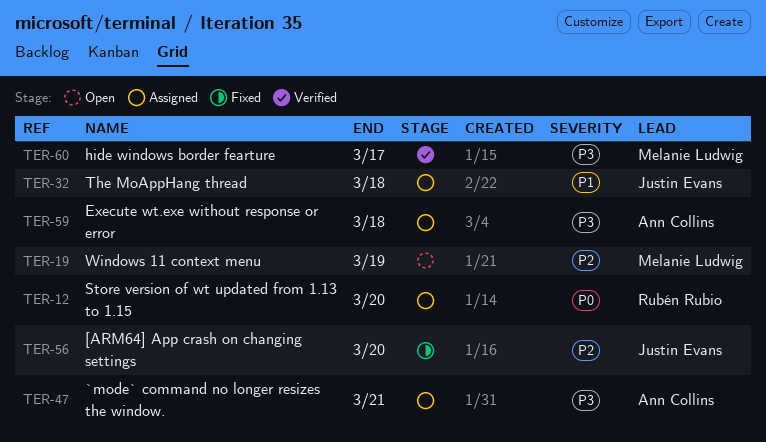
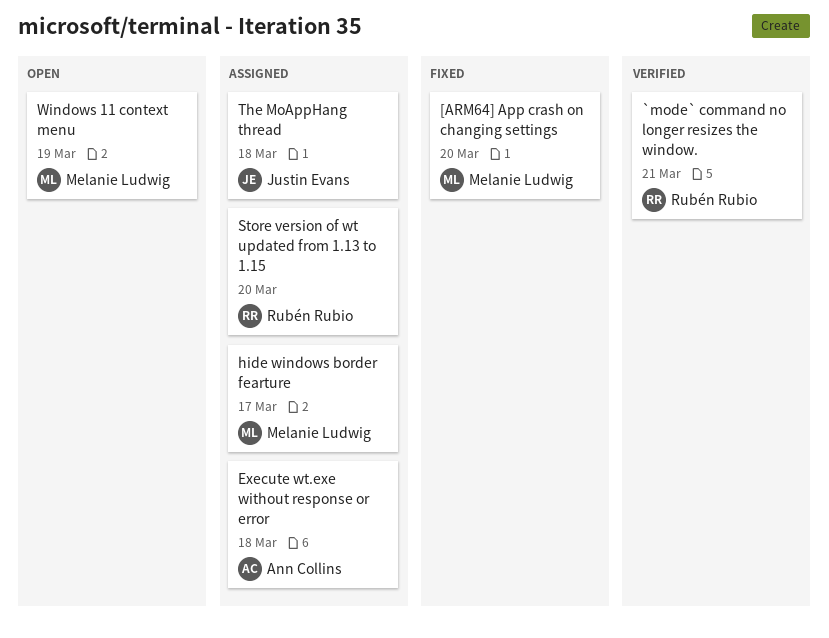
[ARM64] App crash on changing settings, owner: Justin Evans -> Melanie Ludwig
`mode` command no longer resizes the window., status: Assigned -> Verified
`mode` command no longer resizes the window., owner: Ann Collins -> Rubén Rubio
hide windows border fearture, status: Verified -> Assigned

